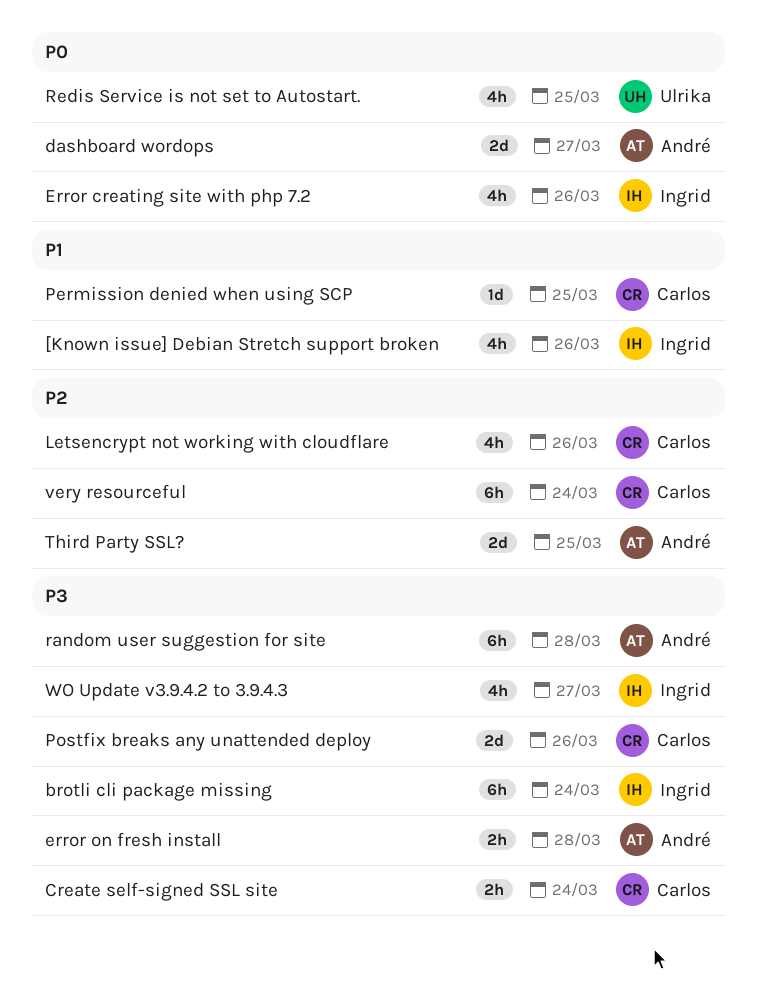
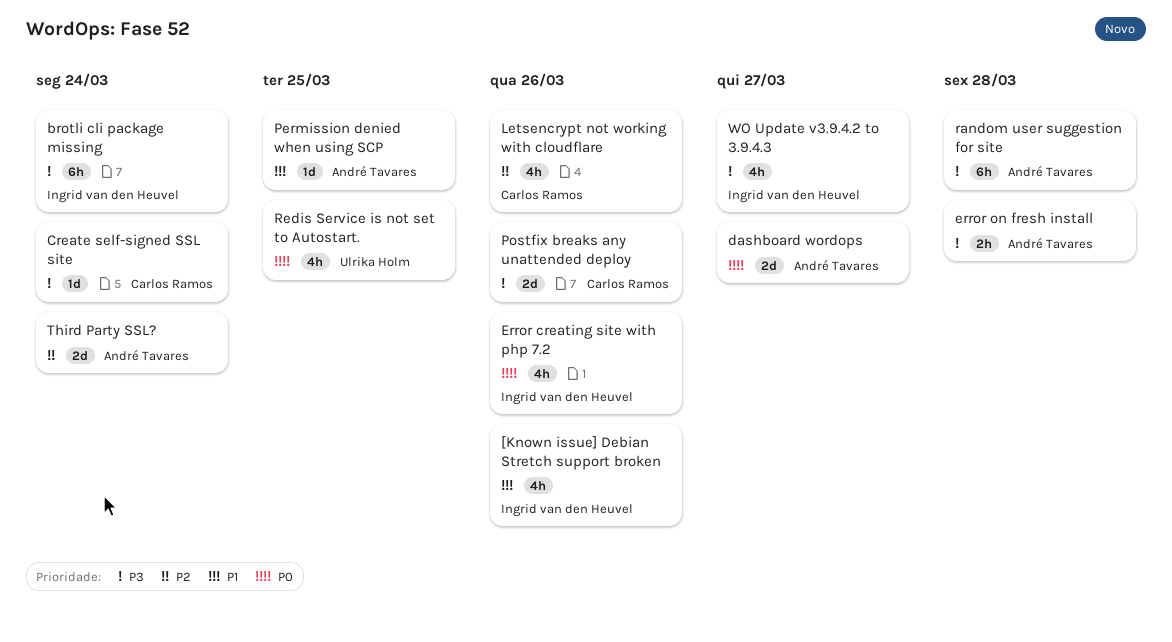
Create self-signed SSL site, estimate: 2h -> 1d
Permission denied when using SCP, owner: Carlos Ramos -> André Tavares
Third Party SSL?, due: Mar 25 -> Mar 24
very resourceful: present -> none

